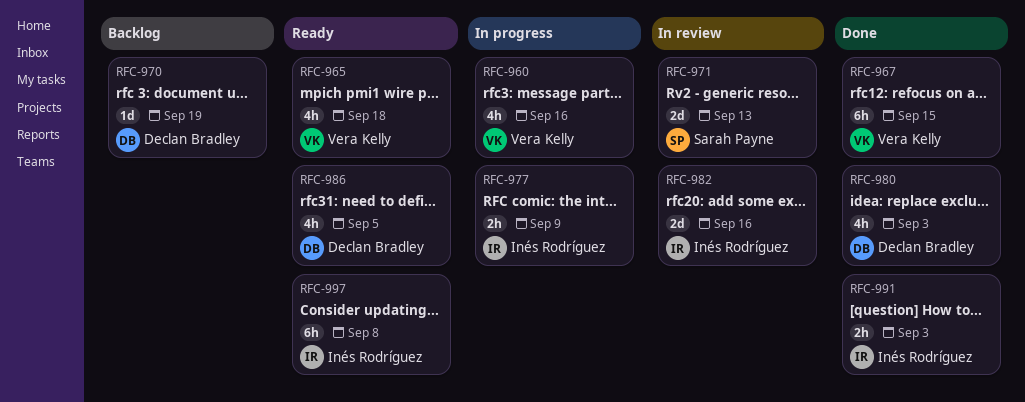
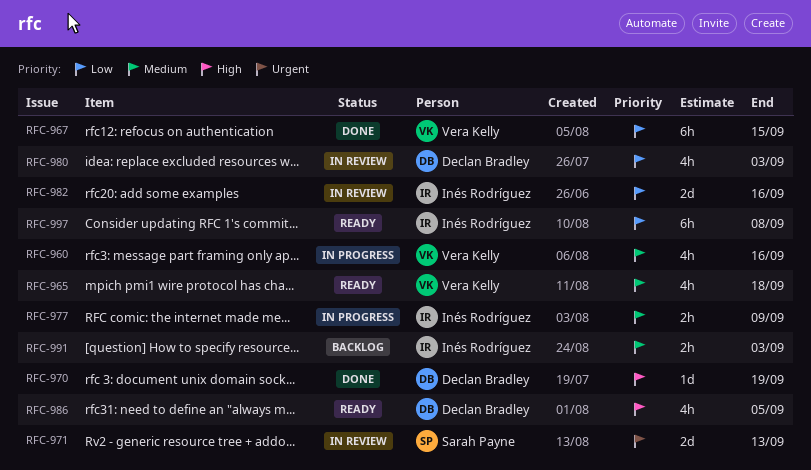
RFC-970, status: Backlog -> Done
RFC-980, status: Done -> In review
RFC-991, status: Done -> Backlog

